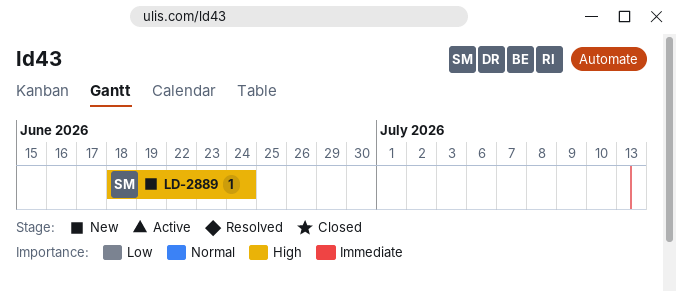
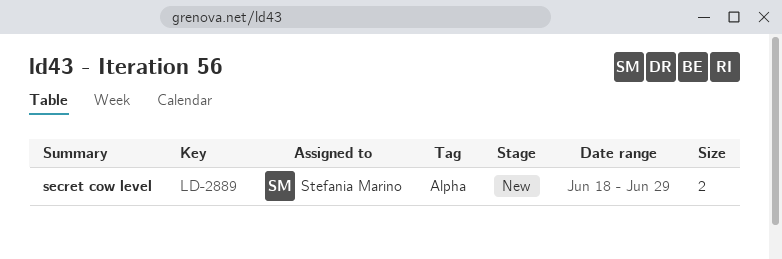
LD-2889, estimate: 1 -> 2
LD-2889, due: Jun 24 -> Jun 29

